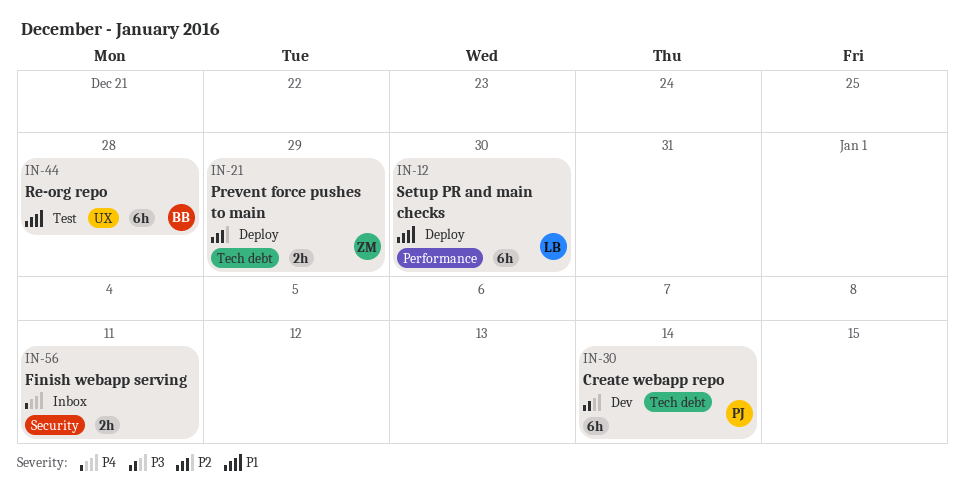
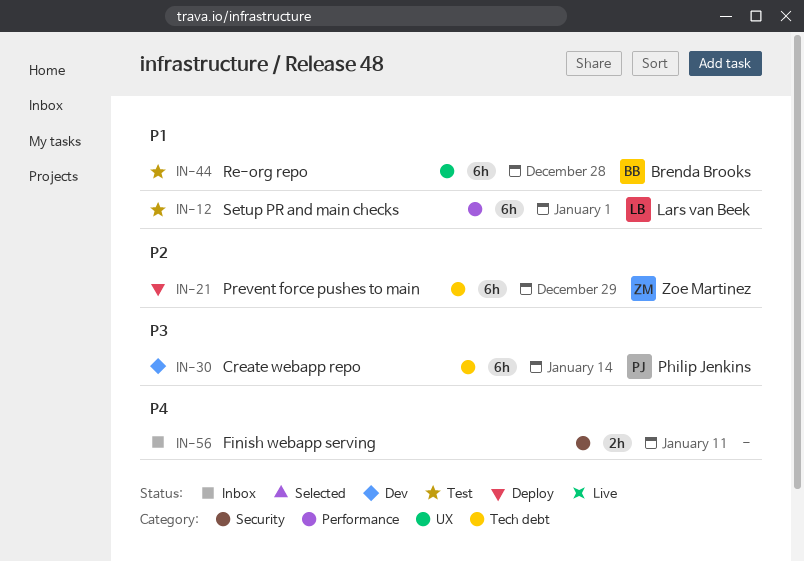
IN-12, status: Deploy -> Test
IN-12, due: Dec 30 -> Jan 1
IN-21, estimate: 2h -> 6h

